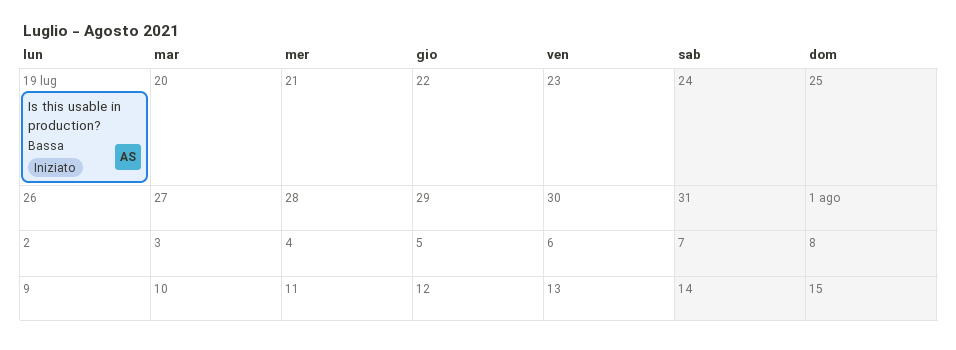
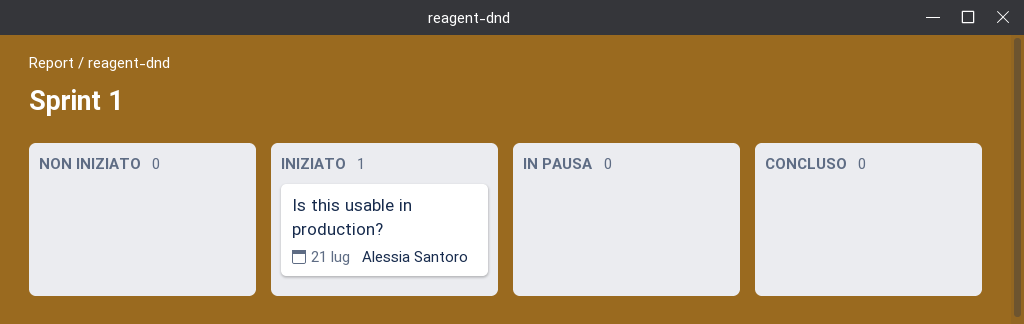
Is this usable in production?, due: Jul 19 -> Jul 21

